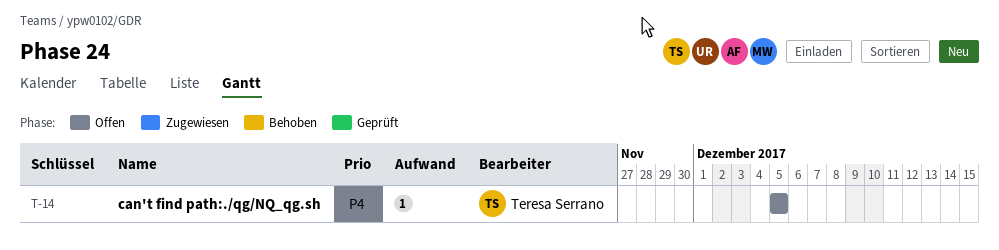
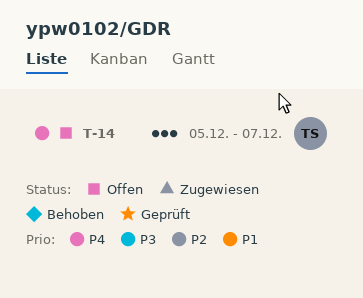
T-14, estimate: 1 -> 3
T-14, due: Dec 5 -> Dec 7

